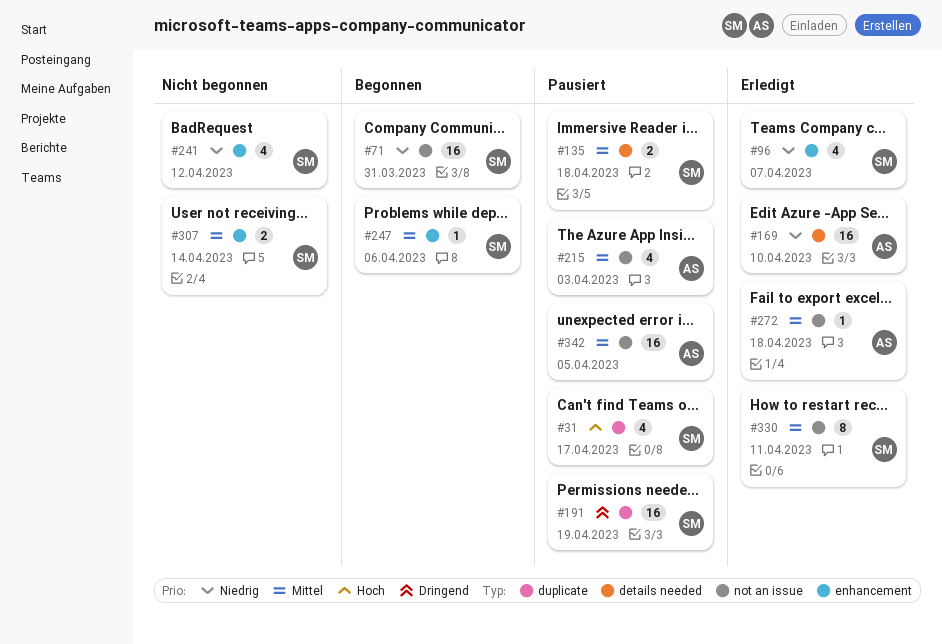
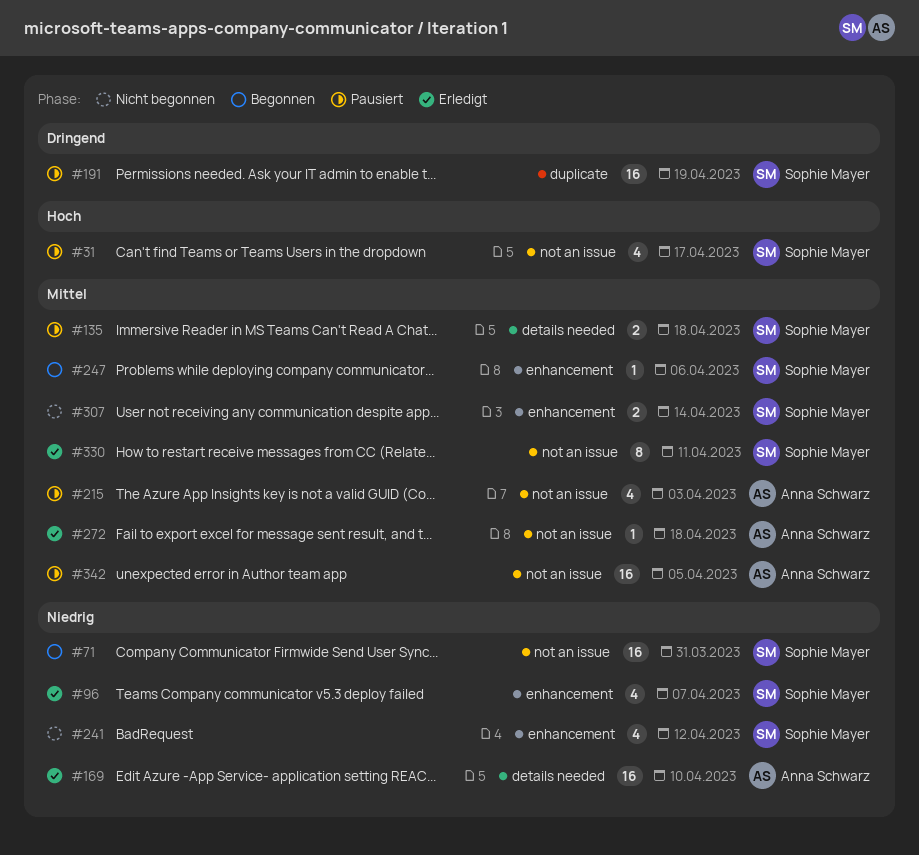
#31, label: duplicate -> not an issue

